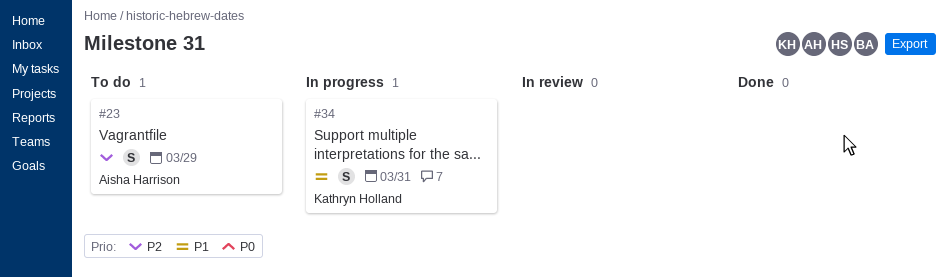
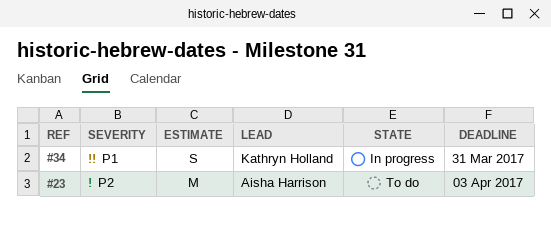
#23, estimate: S -> M
#23, due: Mar 29 -> Apr 3

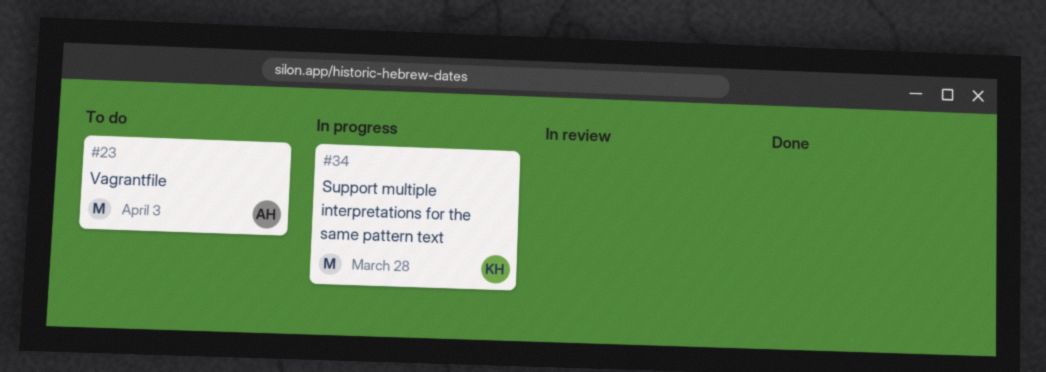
#34, estimate: S -> M
#34, due: Mar 31 -> Mar 28

